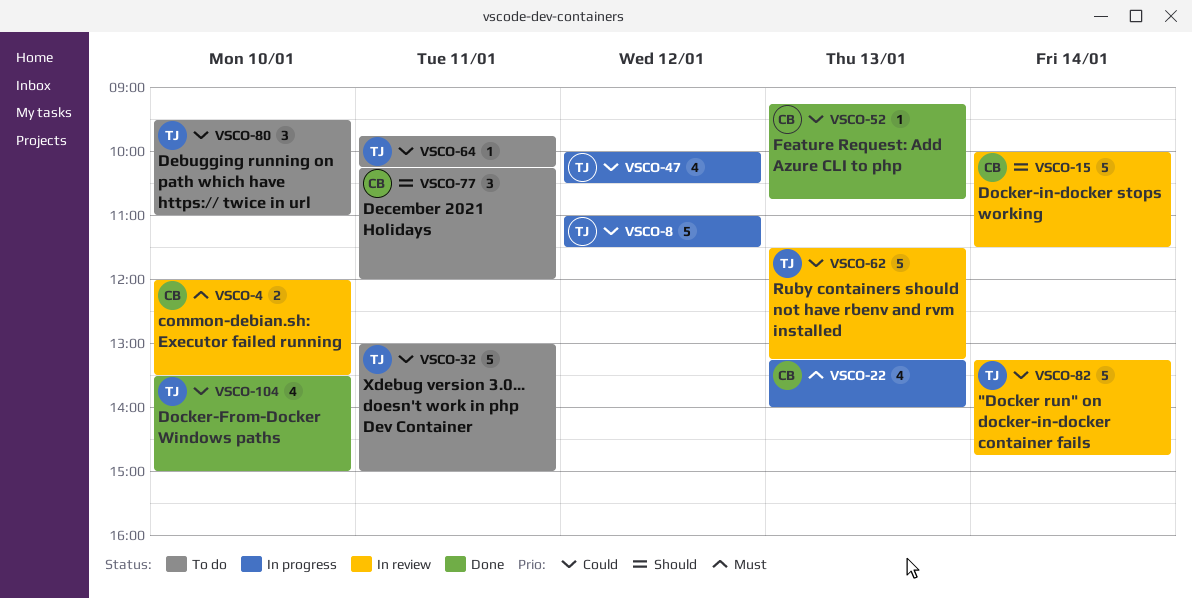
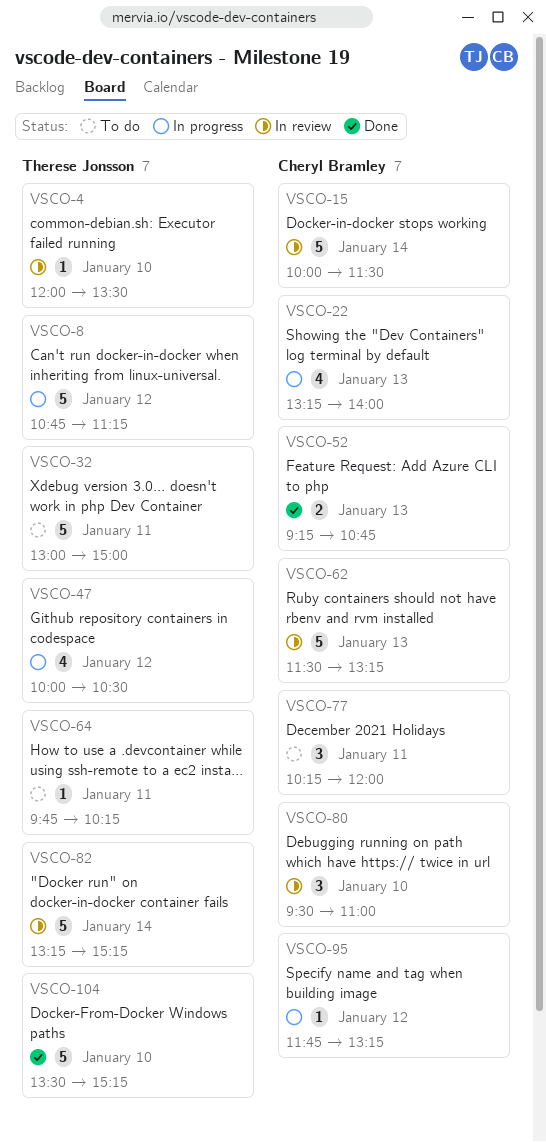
VSCO-4, owner: Cheryl Bramley -> Therese Jonsson
VSCO-4, estimate: 2 -> 1
VSCO-8, begins: 11:00 -> 10:45
VSCO-8, ends: 11:30 -> 11:15
VSCO-52, estimate: 1 -> 2
VSCO-62, owner: Therese Jonsson -> Cheryl Bramley
VSCO-80, status: To do -> In review
VSCO-80, owner: Therese Jonsson -> Cheryl Bramley
VSCO-82, ends: 14:45 -> 15:15
VSCO-95: none -> present
VSCO-104, estimate: 4 -> 5
VSCO-104, ends: 15:00 -> 15:15

